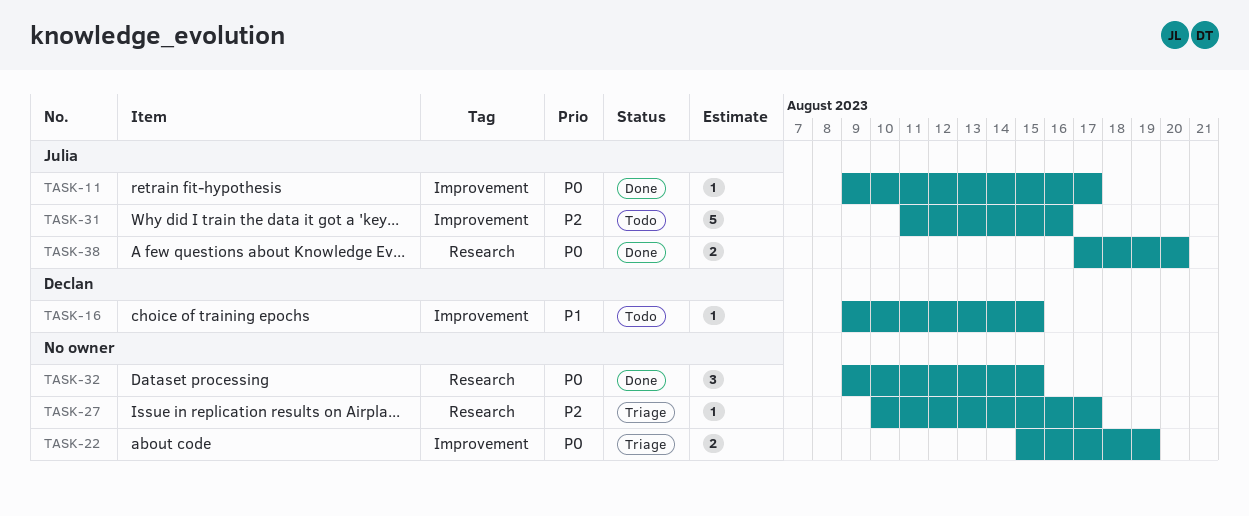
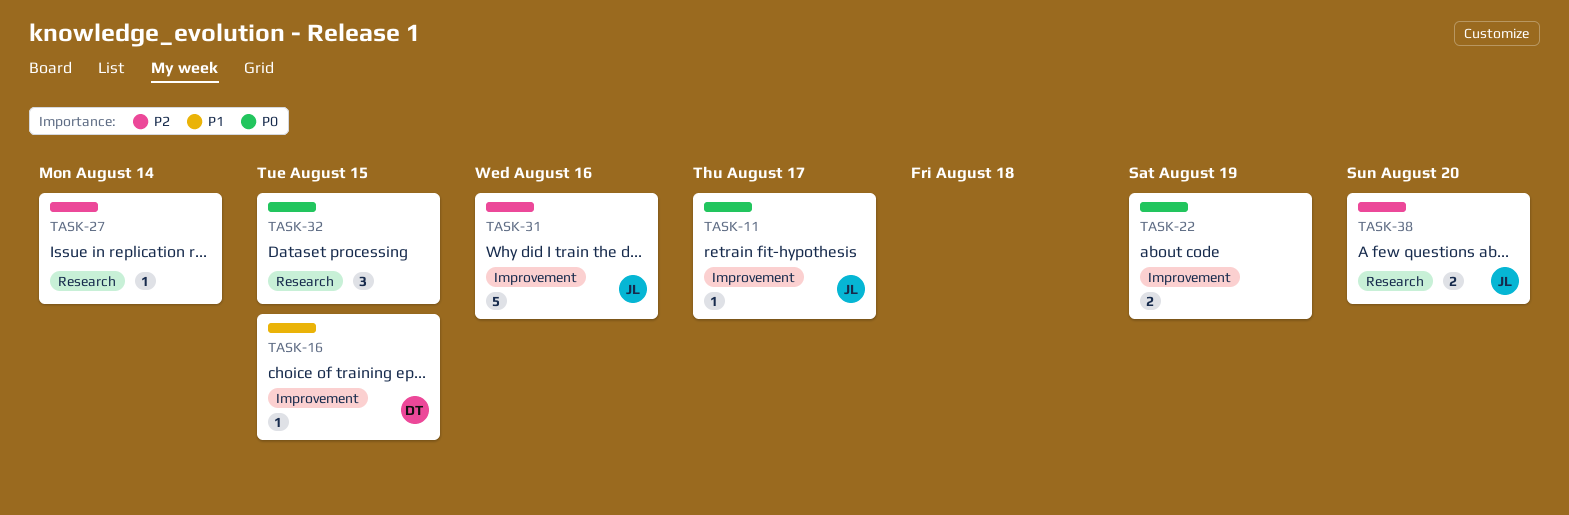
TASK-27, due: Aug 17 -> Aug 14
TASK-38, priority: P0 -> P2

